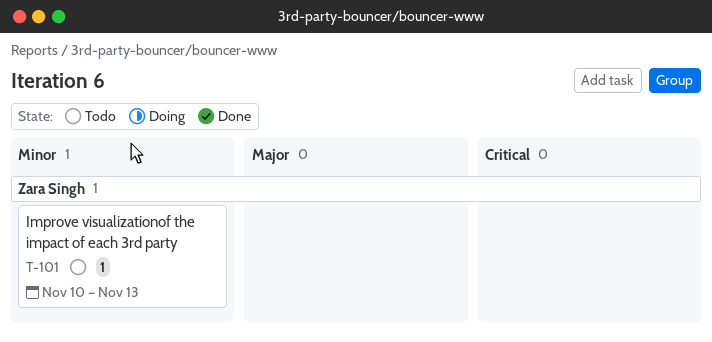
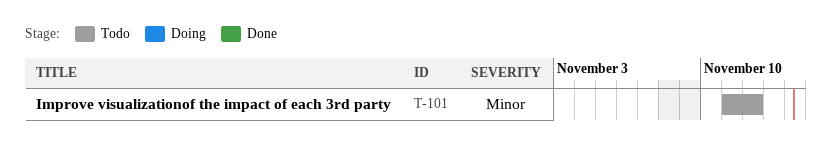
T-101, start: Nov 10 -> Nov 11
T-101, due: Nov 13 -> Nov 12

